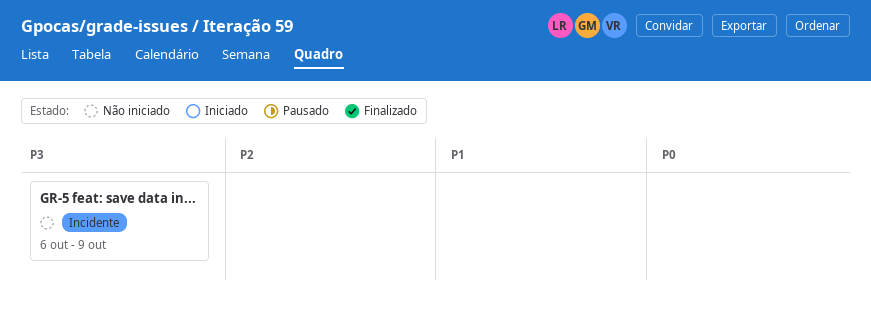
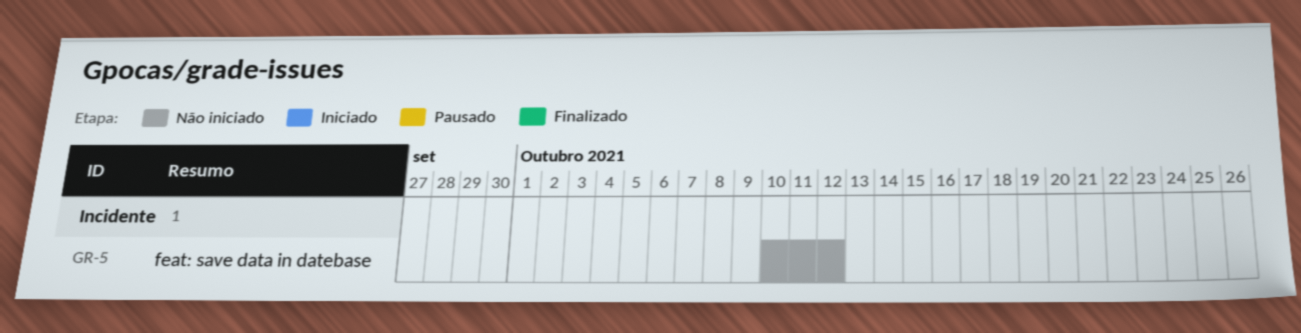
GR-5, start: Oct 6 -> Oct 10
GR-5, due: Oct 9 -> Oct 12

